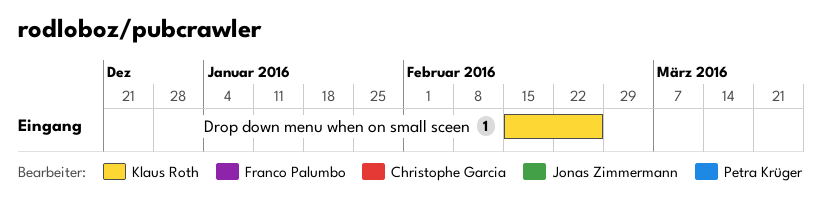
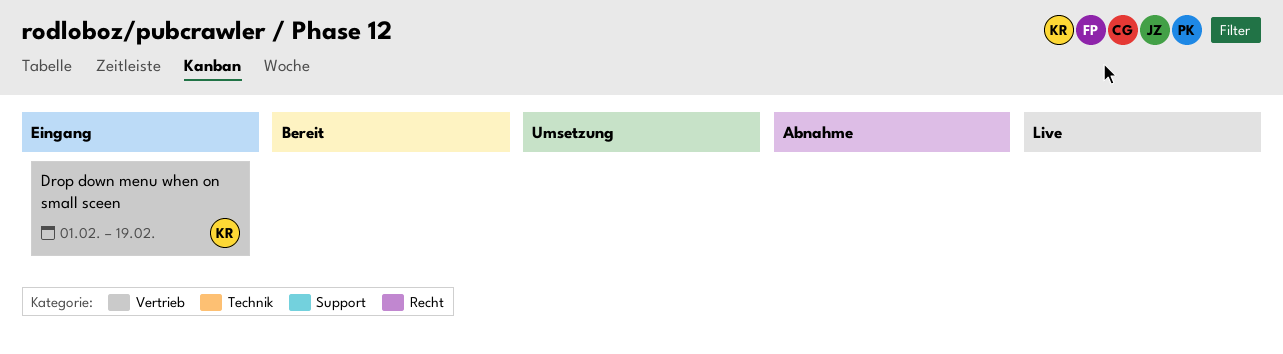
Drop down menu when on small sceen, start: Feb 15 -> Feb 1
Drop down menu when on small sceen, due: Feb 26 -> Feb 19

